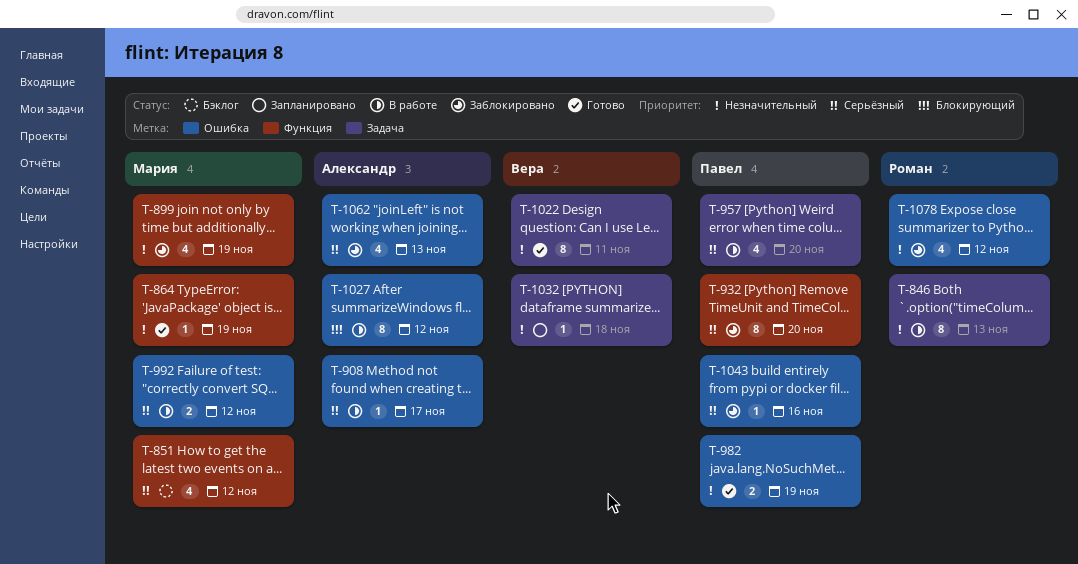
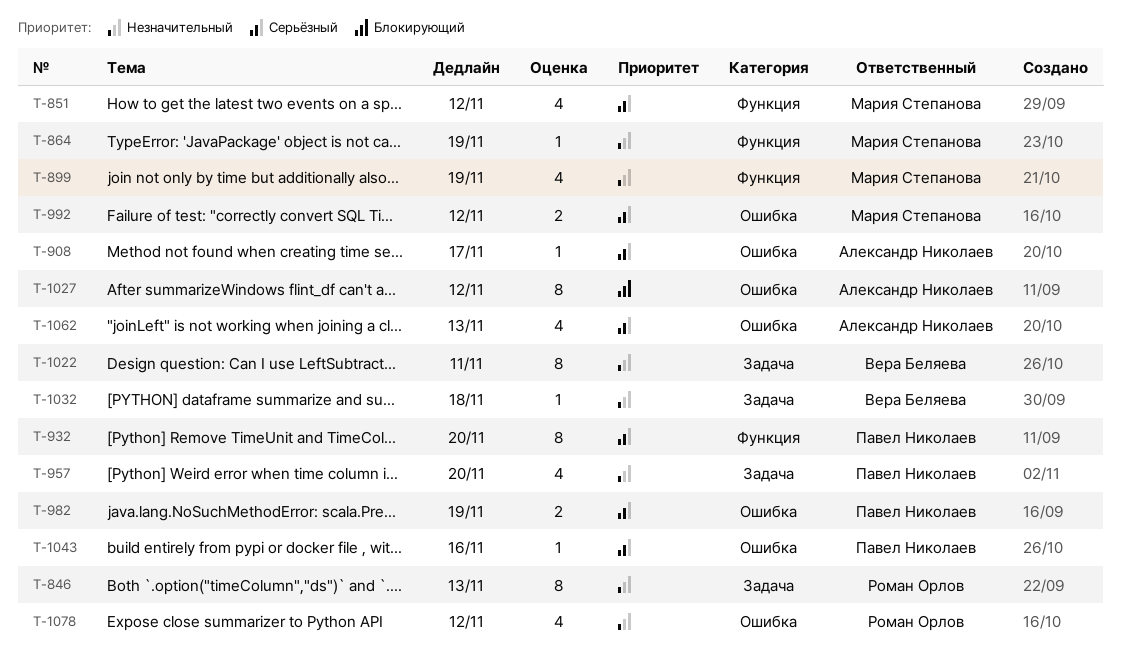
T-957, priority: Серьёзный -> Незначительный
T-982, priority: Незначительный -> Серьёзный

